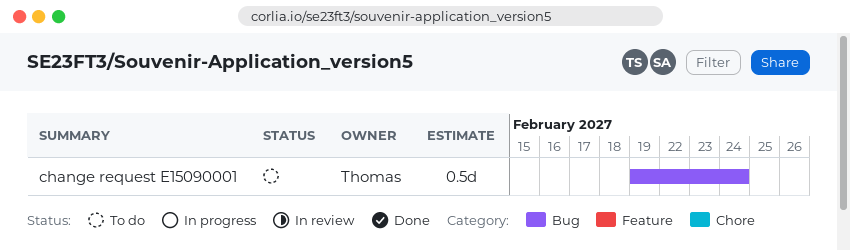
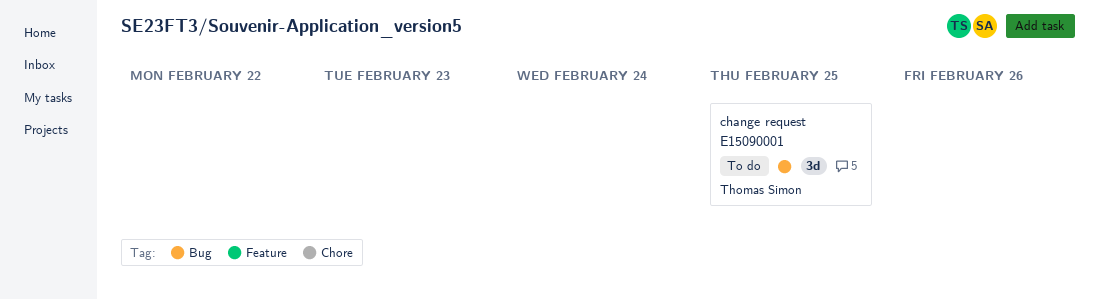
change request E15090001, estimate: 0.5d -> 3d
change request E15090001, due: Feb 24 -> Feb 25

